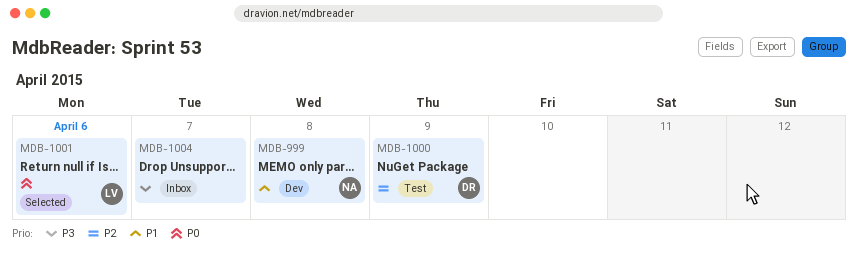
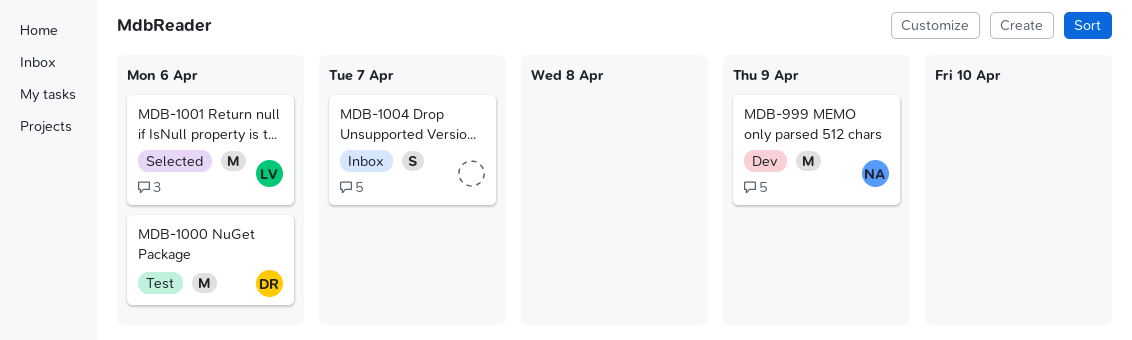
MDB-999, due: Apr 8 -> Apr 9
MDB-1000, due: Apr 9 -> Apr 6

